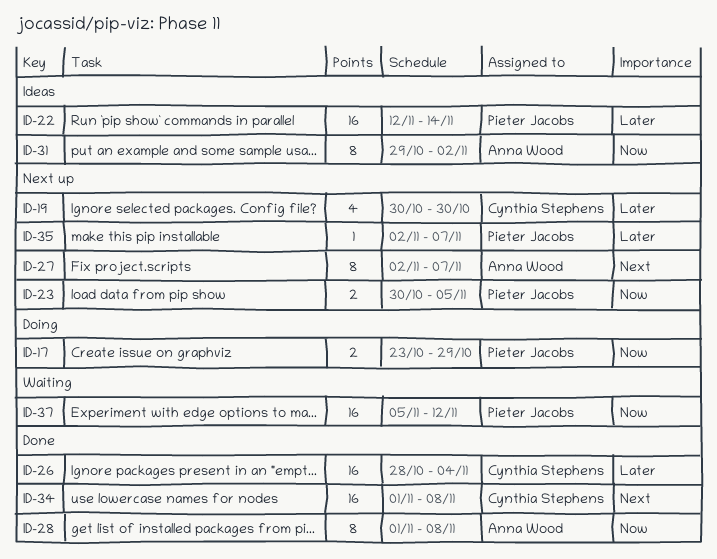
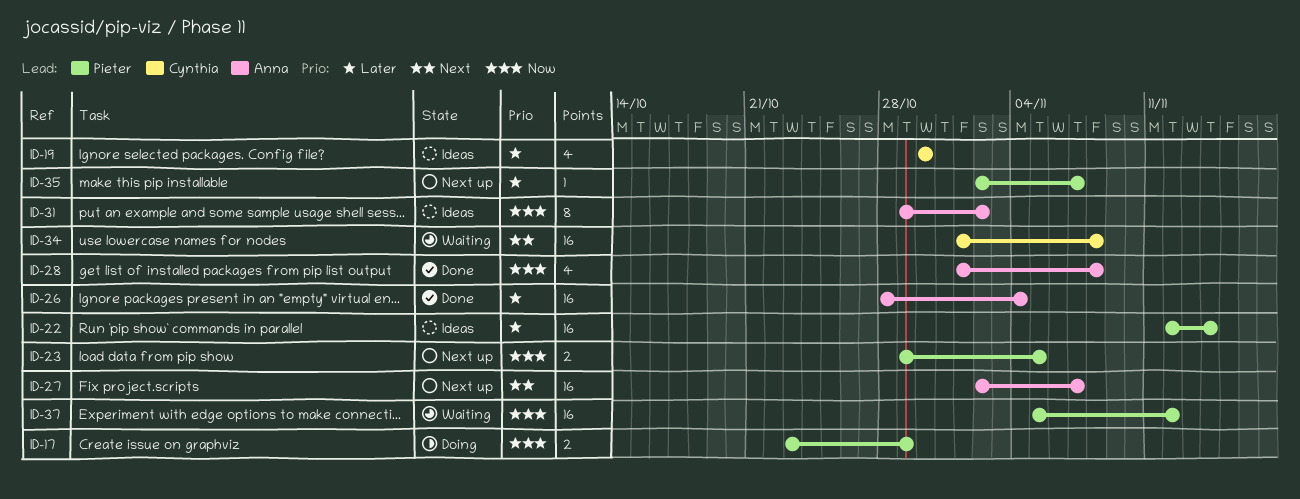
ID-19, status: Next up -> Ideas
ID-23, start: Oct 30 -> Oct 29
ID-26, owner: Cynthia Stephens -> Anna Wood
ID-27, estimate: 8 -> 16
ID-28, estimate: 8 -> 4
ID-34, status: Done -> Waiting

